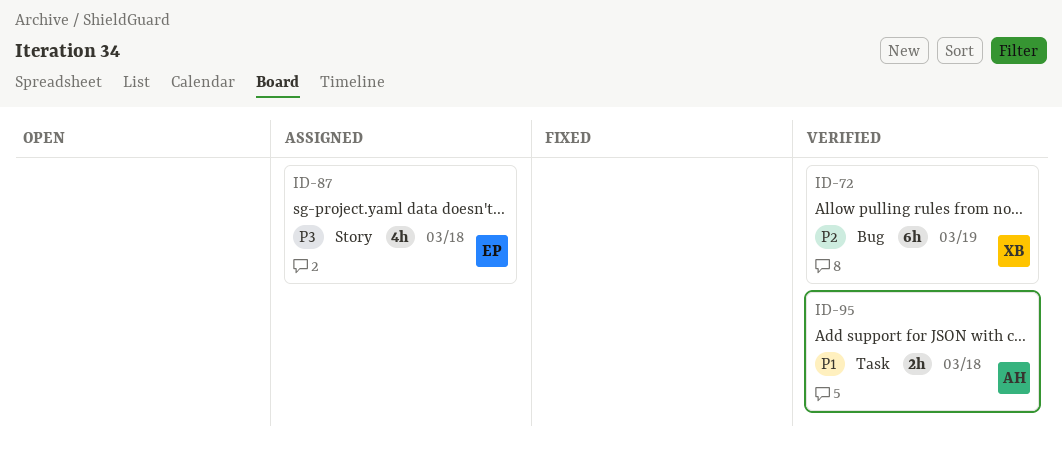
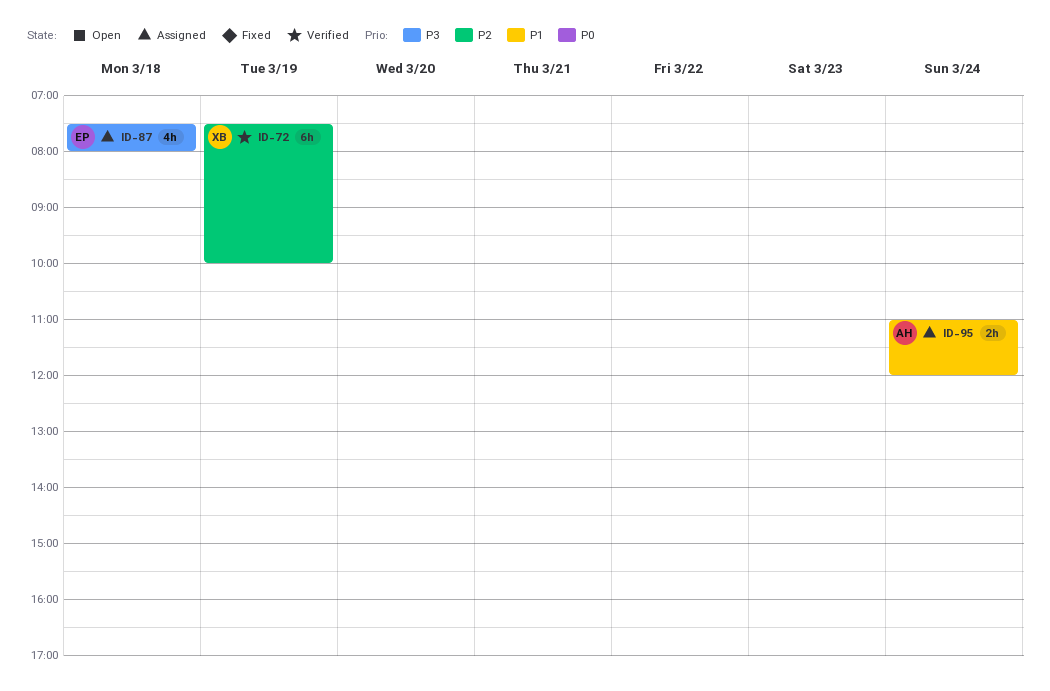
ID-95, status: Verified -> Assigned
ID-95, day: Mar 18 -> Mar 24

